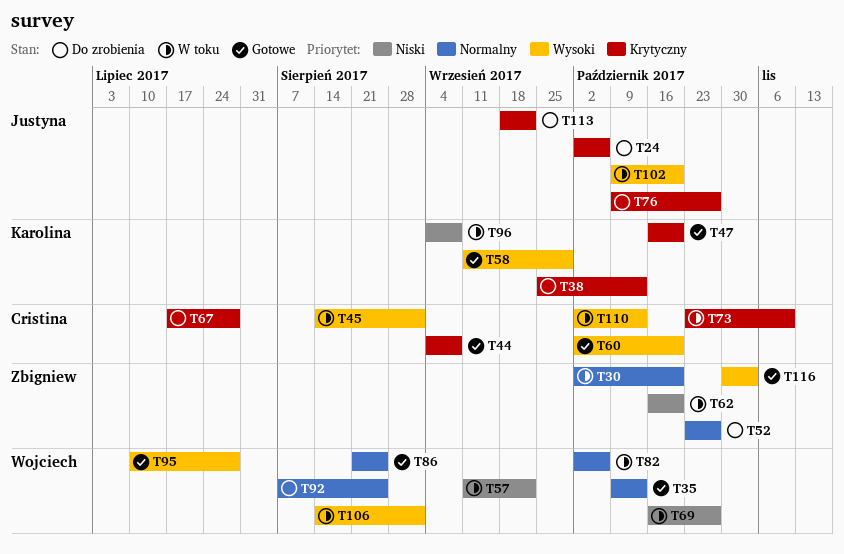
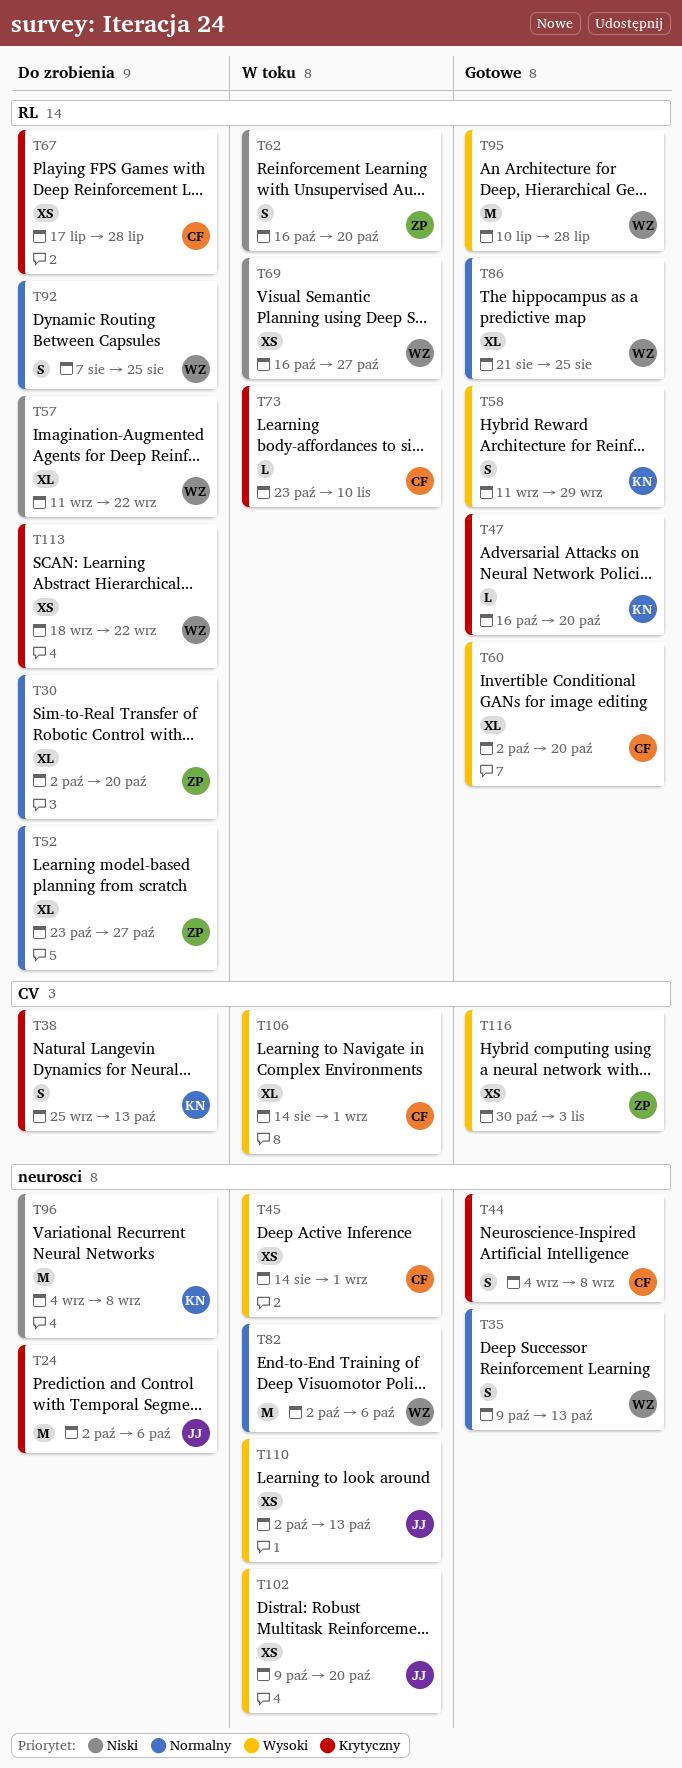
T30, status: W toku -> Do zrobienia
T57, status: W toku -> Do zrobienia
T76: present -> none
T96, status: W toku -> Do zrobienia
T106, owner: Wojciech -> Cristina
T110, owner: Cristina -> Justyna
T113, owner: Justyna -> Wojciech

